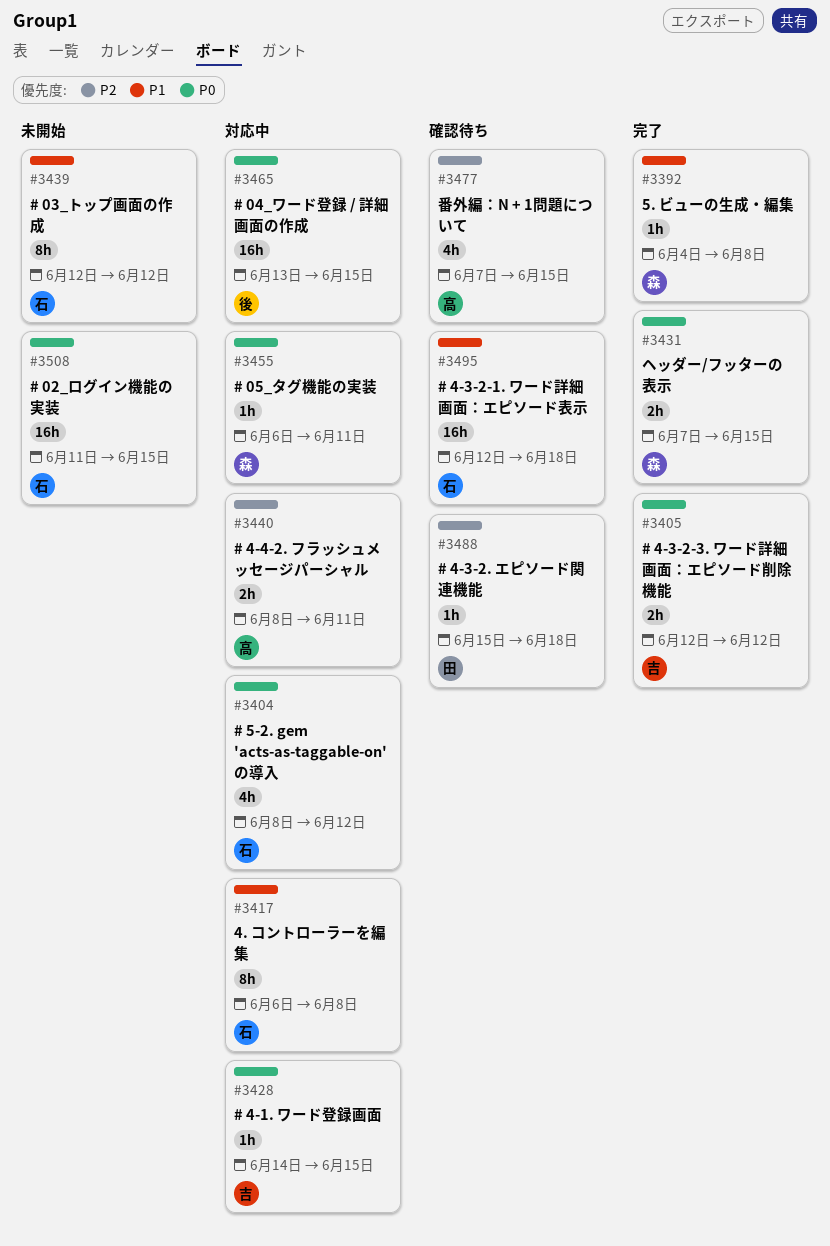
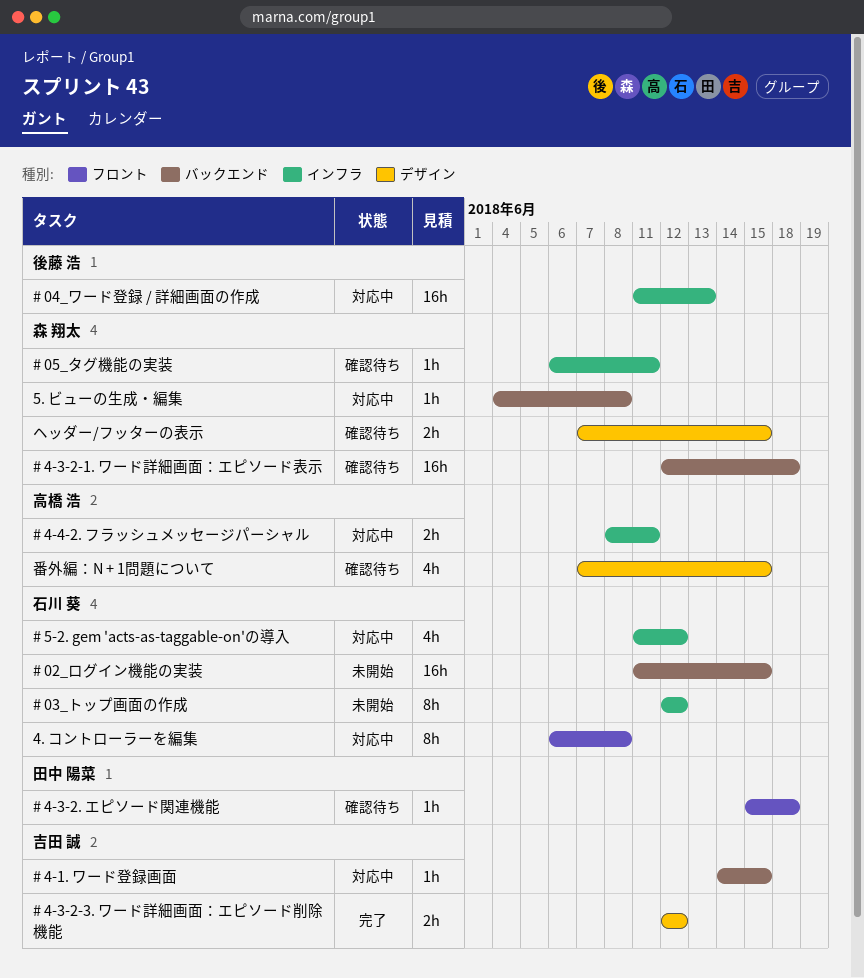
# 04_ワード登録 / 詳細画面の作成, start: Jun 13 -> Jun 11
# 04_ワード登録 / 詳細画面の作成, due: Jun 15 -> Jun 13
# 05_タグ機能の実装, status: 対応中 -> 確認待ち
# 4-3-2-1. ワード詳細画面：エピソード表示, owner: 石川 葵 -> 森 翔太
# 5-2. gem 'acts-as-taggable-on'の導入, start: Jun 8 -> Jun 11
5. ビューの生成・編集, status: 完了 -> 対応中
ヘッダー/フッターの表示, status: 完了 -> 確認待ち

